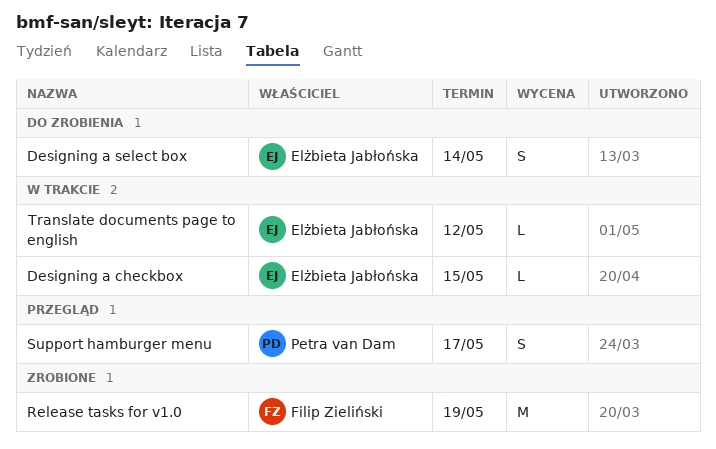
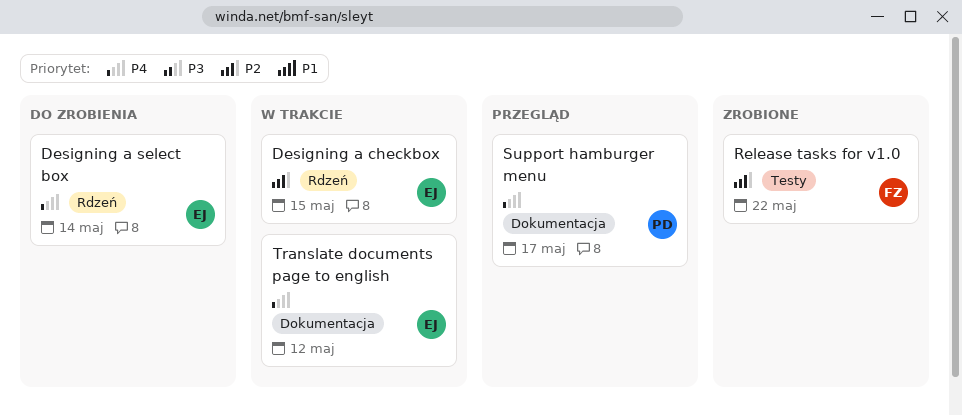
Release tasks for v1.0, due: May 19 -> May 22

